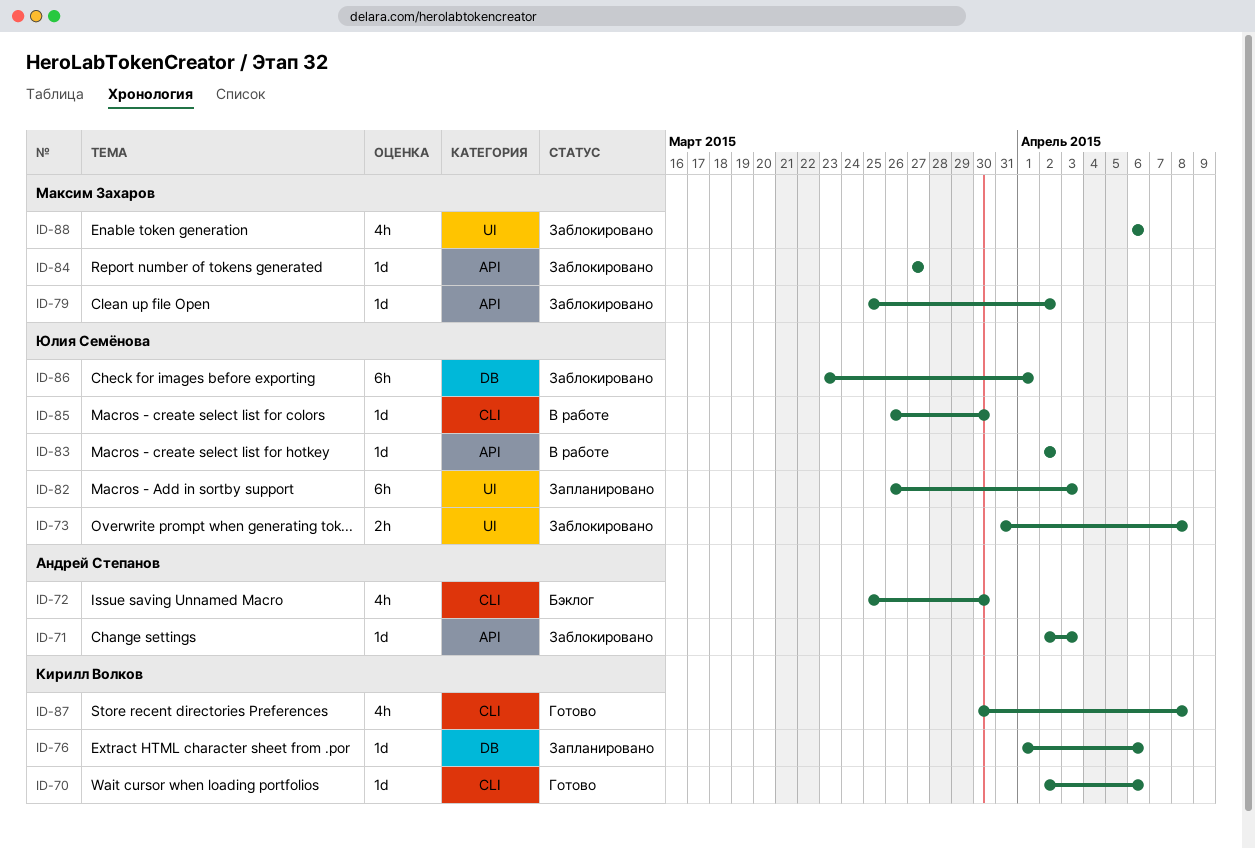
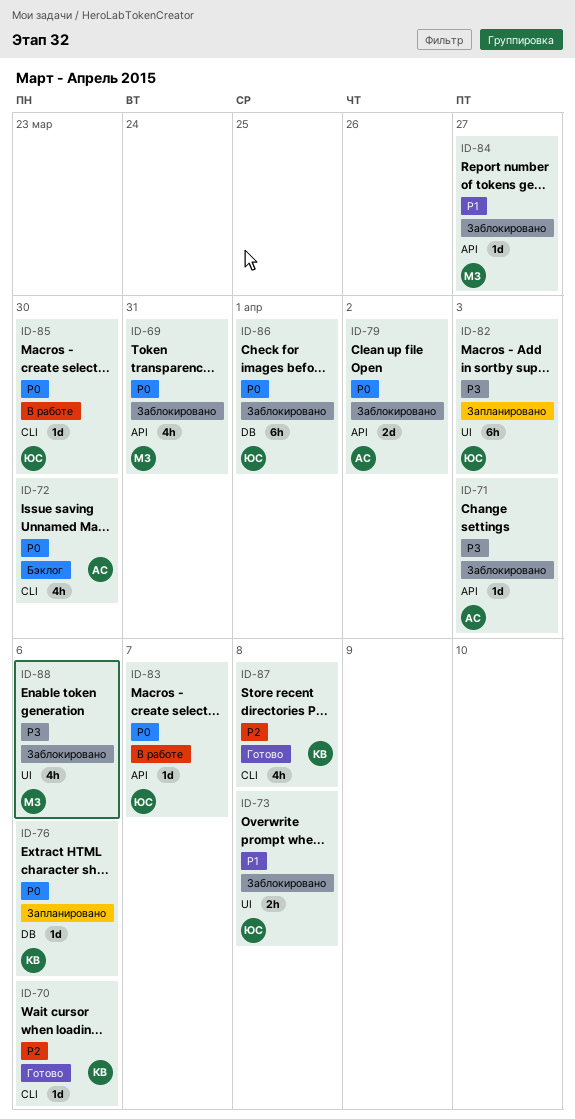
ID-69: none -> present
ID-79, owner: Максим Захаров -> Андрей Степанов
ID-79, estimate: 1d -> 2d
ID-83, due: Apr 2 -> Apr 7

